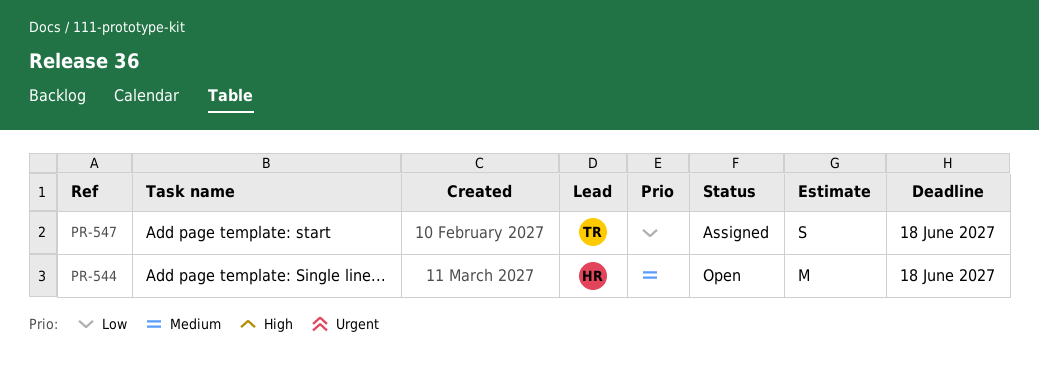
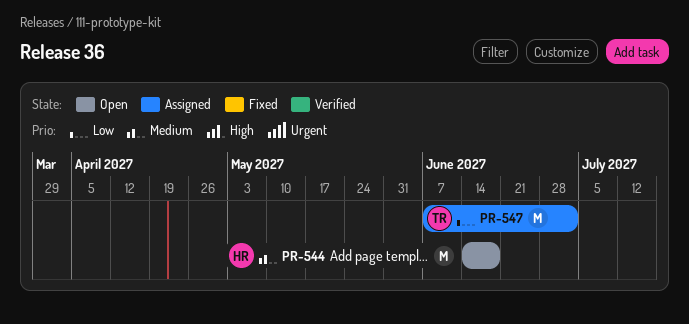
PR-547, estimate: S -> M
PR-547, due: Jun 18 -> Jul 2

